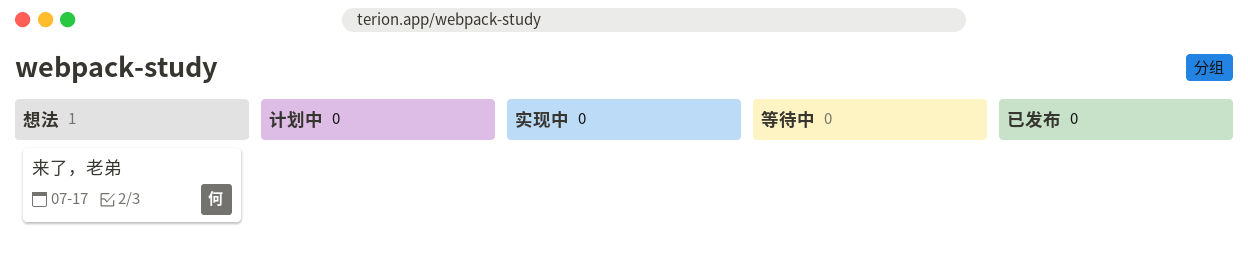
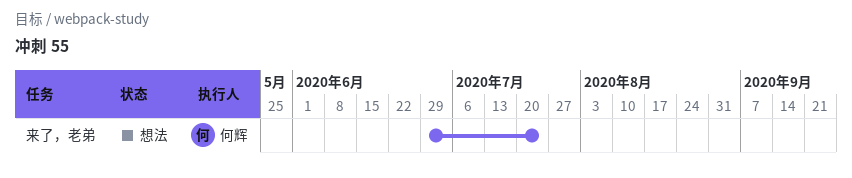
来了，老弟, due: Jul 17 -> Jul 24

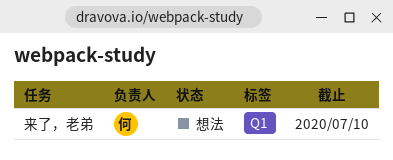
来了，老弟, due: Jul 24 -> Jul 10

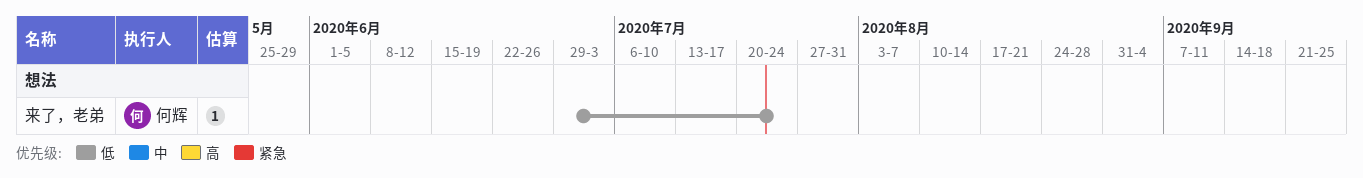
来了，老弟, due: Jul 10 -> Jul 24

